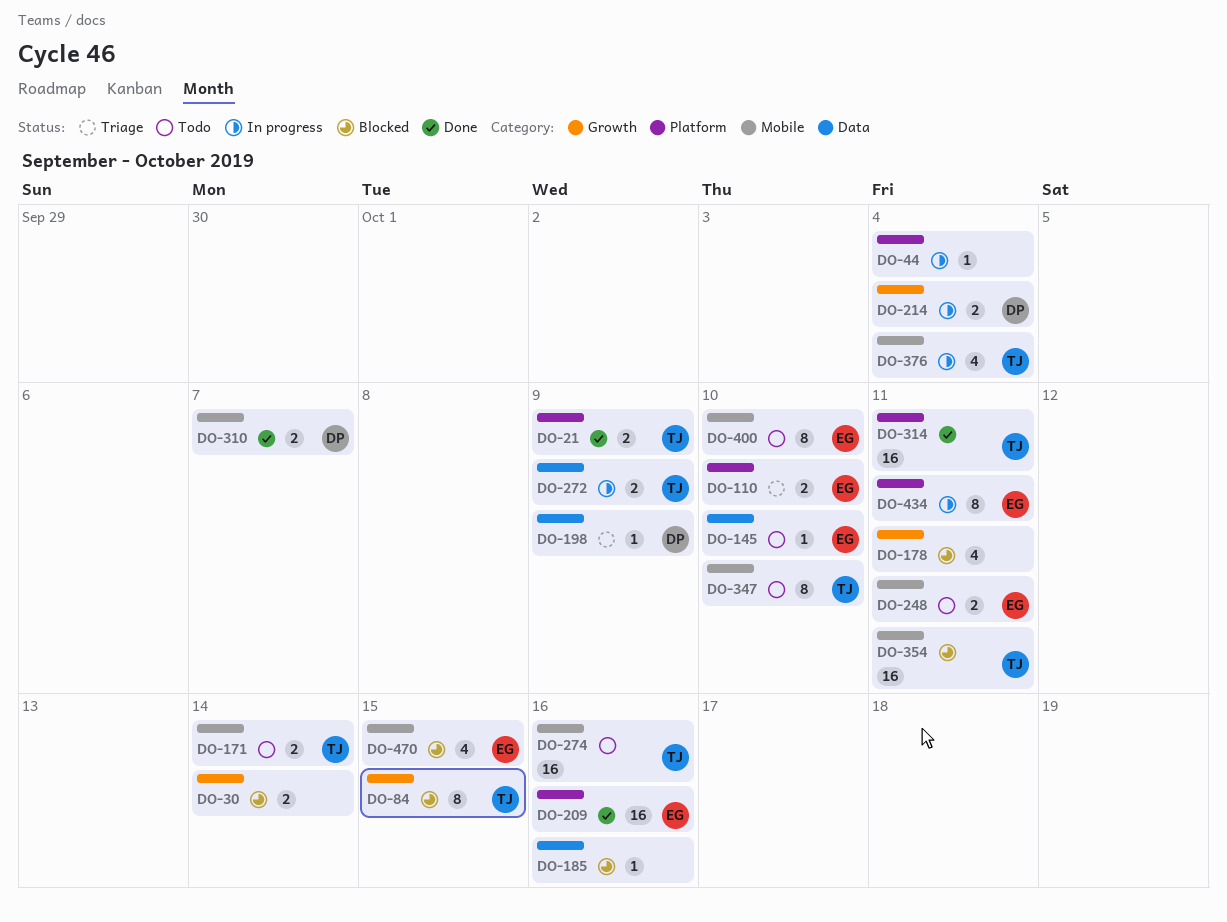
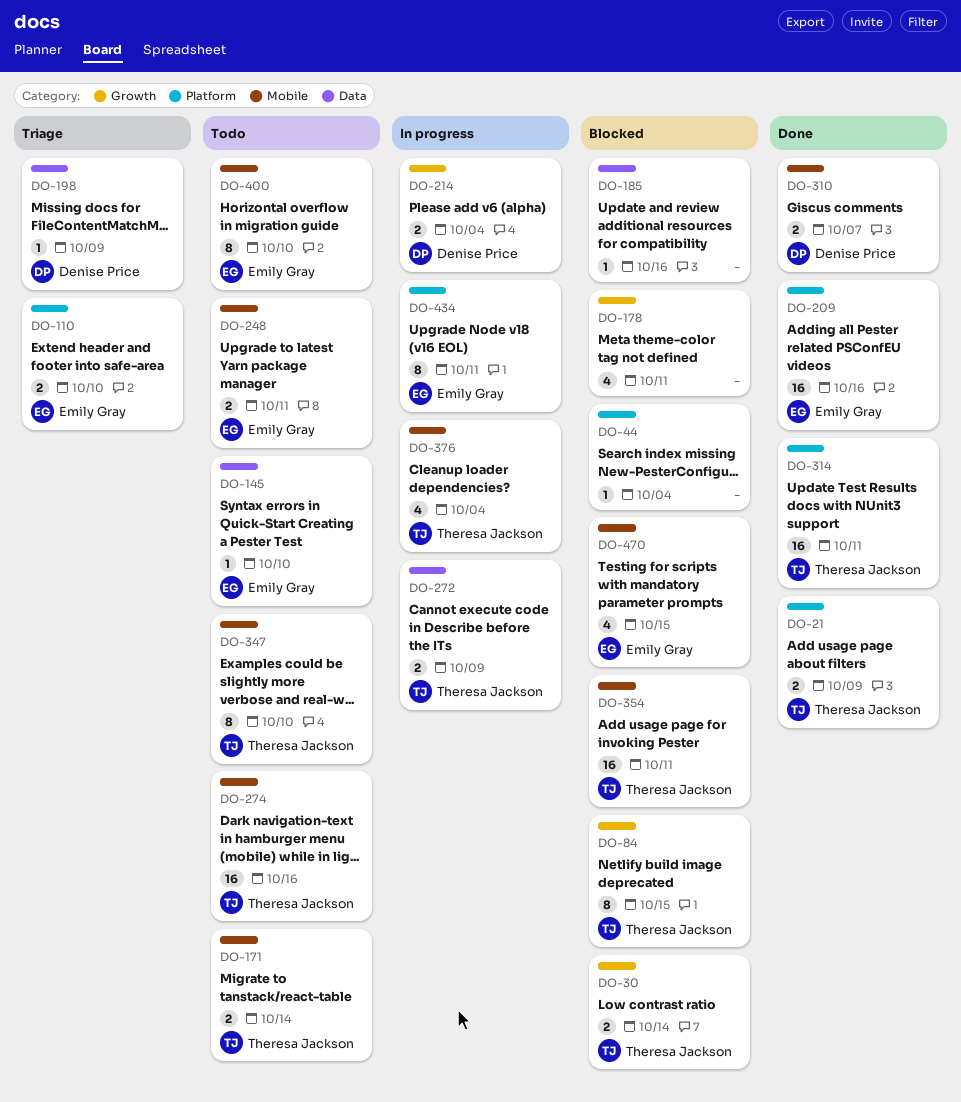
DO-30, owner: none -> Theresa Jackson
DO-44, status: In progress -> Blocked

